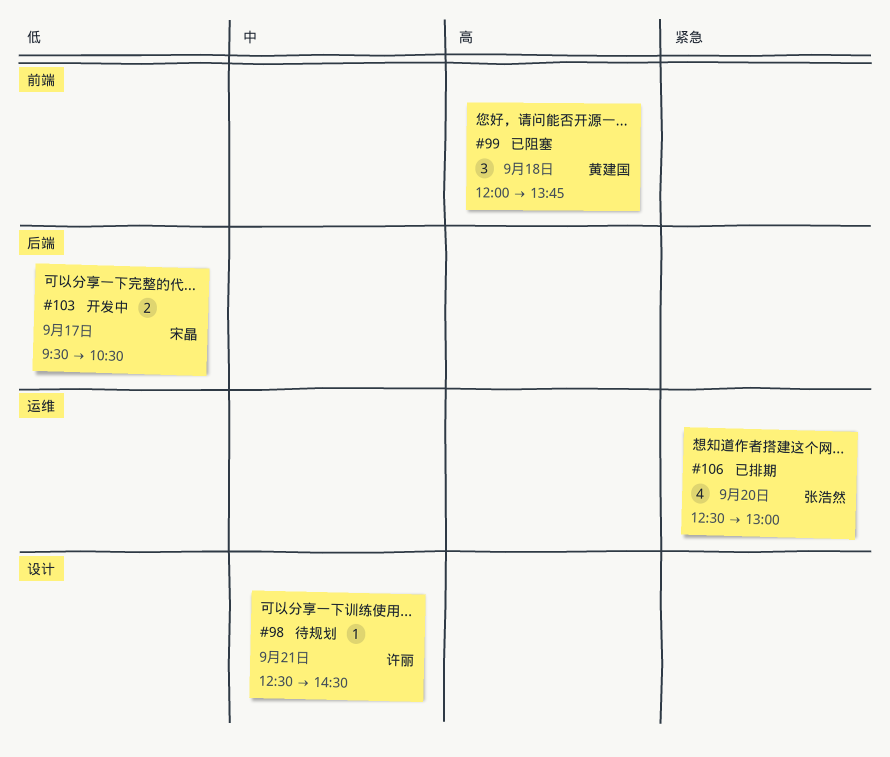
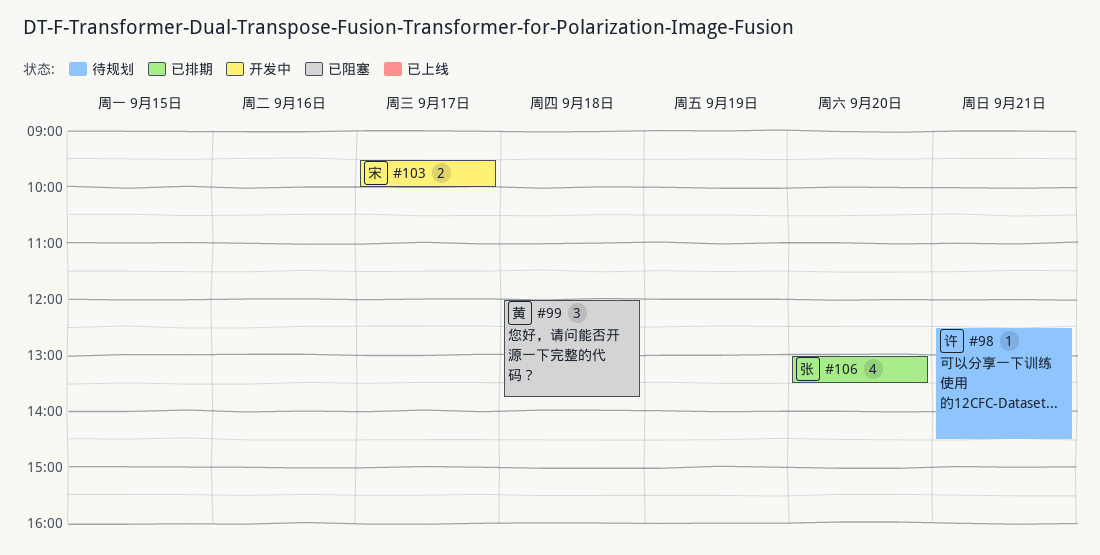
#103, ends: 10:30 -> 10:00
#106, begins: 12:30 -> 13:00
#106, ends: 13:00 -> 13:30

